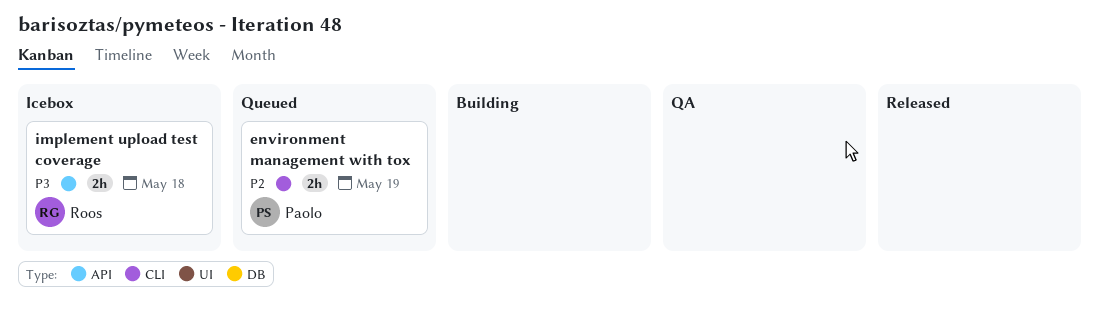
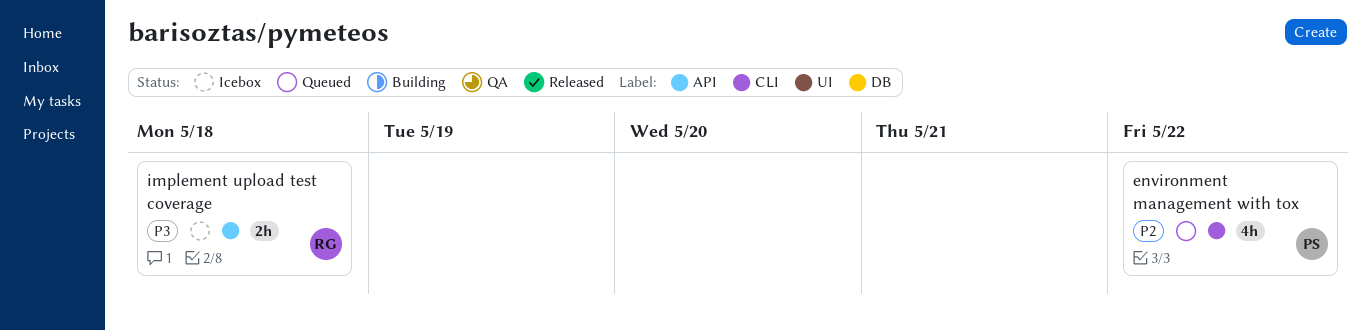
environment management with tox, estimate: 2h -> 4h
environment management with tox, due: May 19 -> May 22

